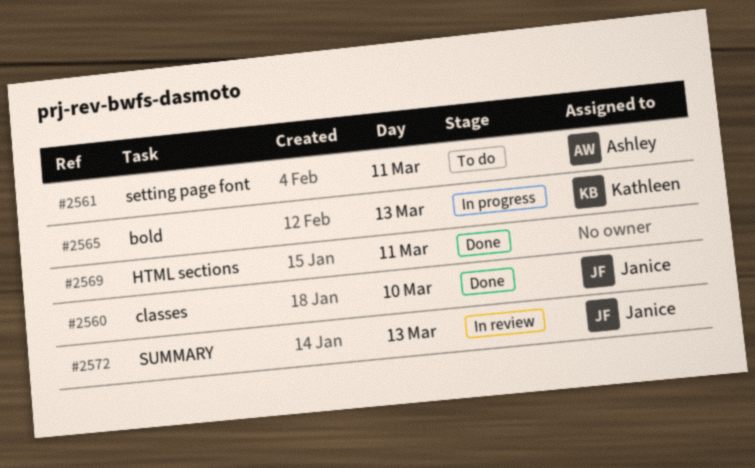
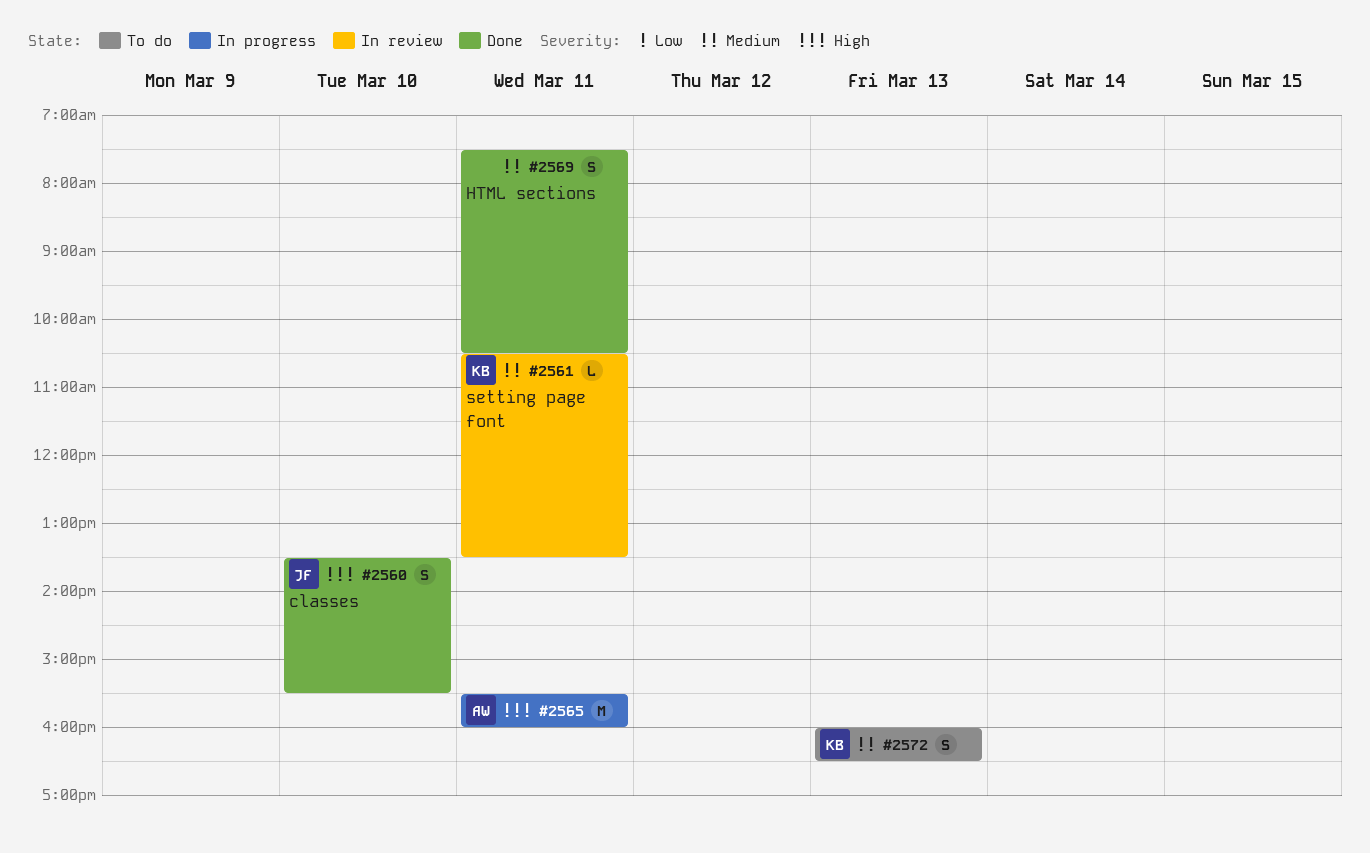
#2561, status: To do -> In review
#2561, owner: Ashley -> Kathleen
#2565, owner: Kathleen -> Ashley
#2565, day: Mar 13 -> Mar 11
#2572, status: In review -> To do
#2572, owner: Janice -> Kathleen

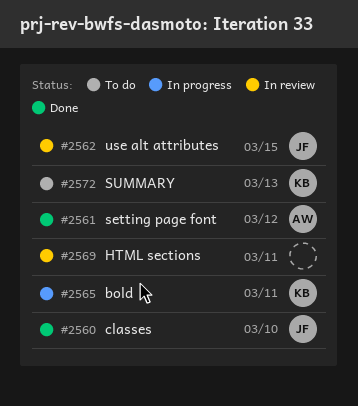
#2561, status: In review -> Done
#2561, owner: KB -> AW
#2561, day: Mar 11 -> Mar 12
#2562: none -> present
#2565, owner: AW -> KB
#2569, status: Done -> In review

